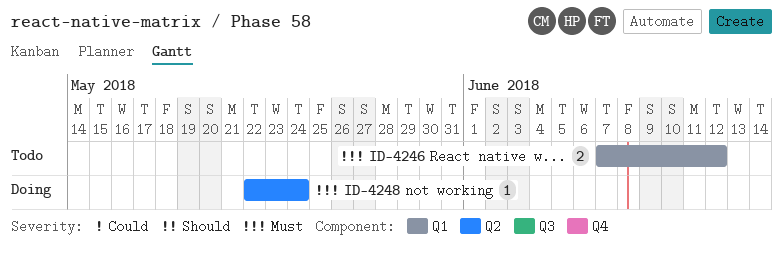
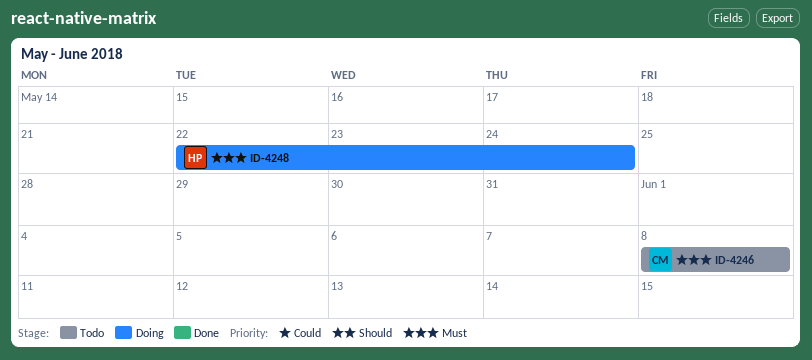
ID-4246, start: Jun 7 -> Jun 8
ID-4246, due: Jun 12 -> Jun 8

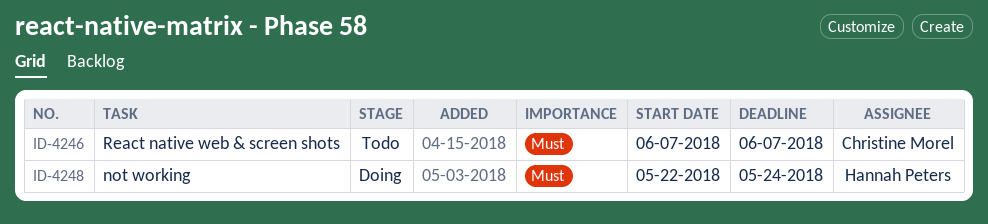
ID-4246, start: Jun 8 -> Jun 7
ID-4246, due: Jun 8 -> Jun 7

